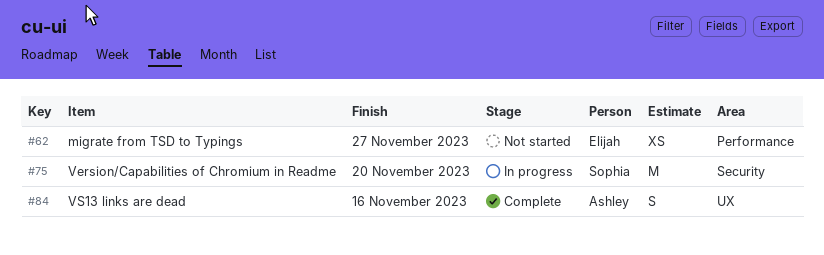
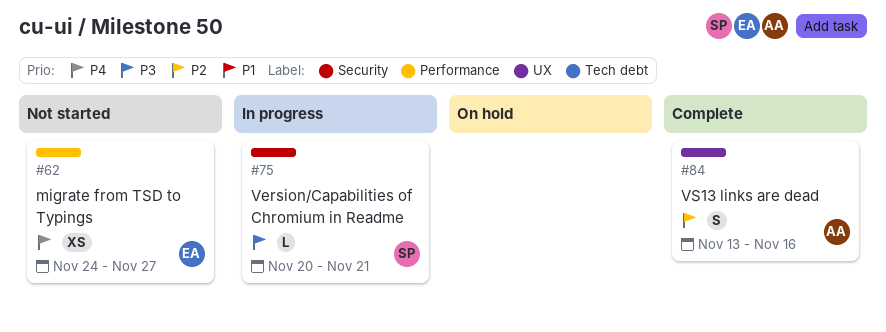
#75, estimate: M -> L
#75, due: Nov 20 -> Nov 21

